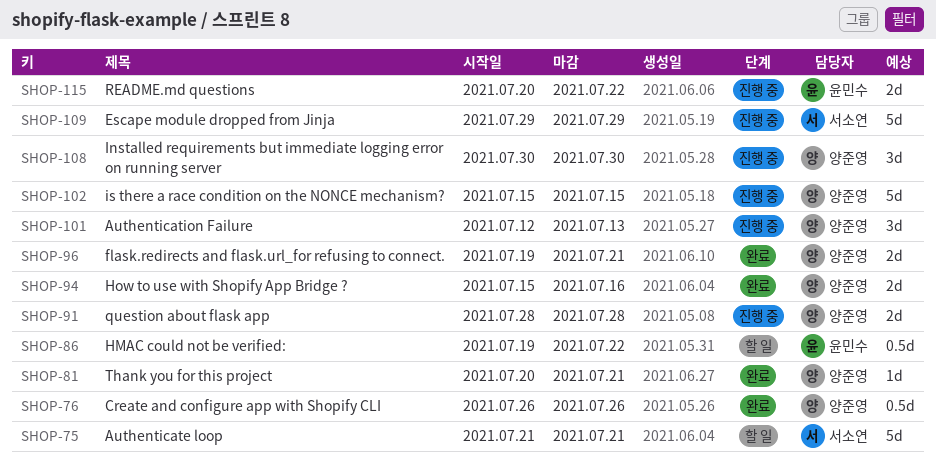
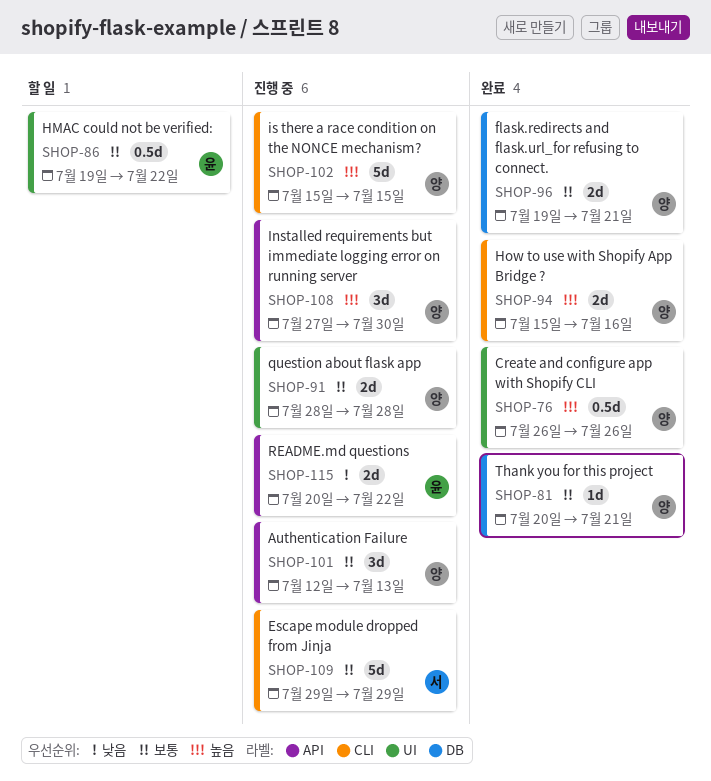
SHOP-75: present -> none
SHOP-108, start: Jul 30 -> Jul 27

